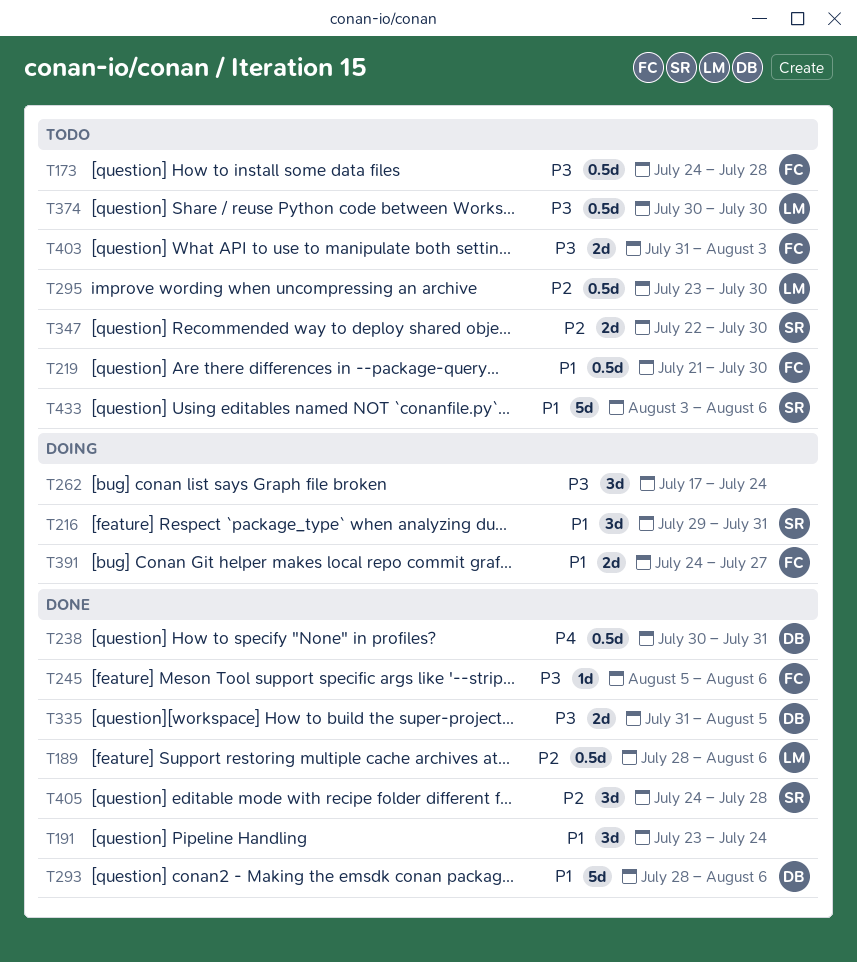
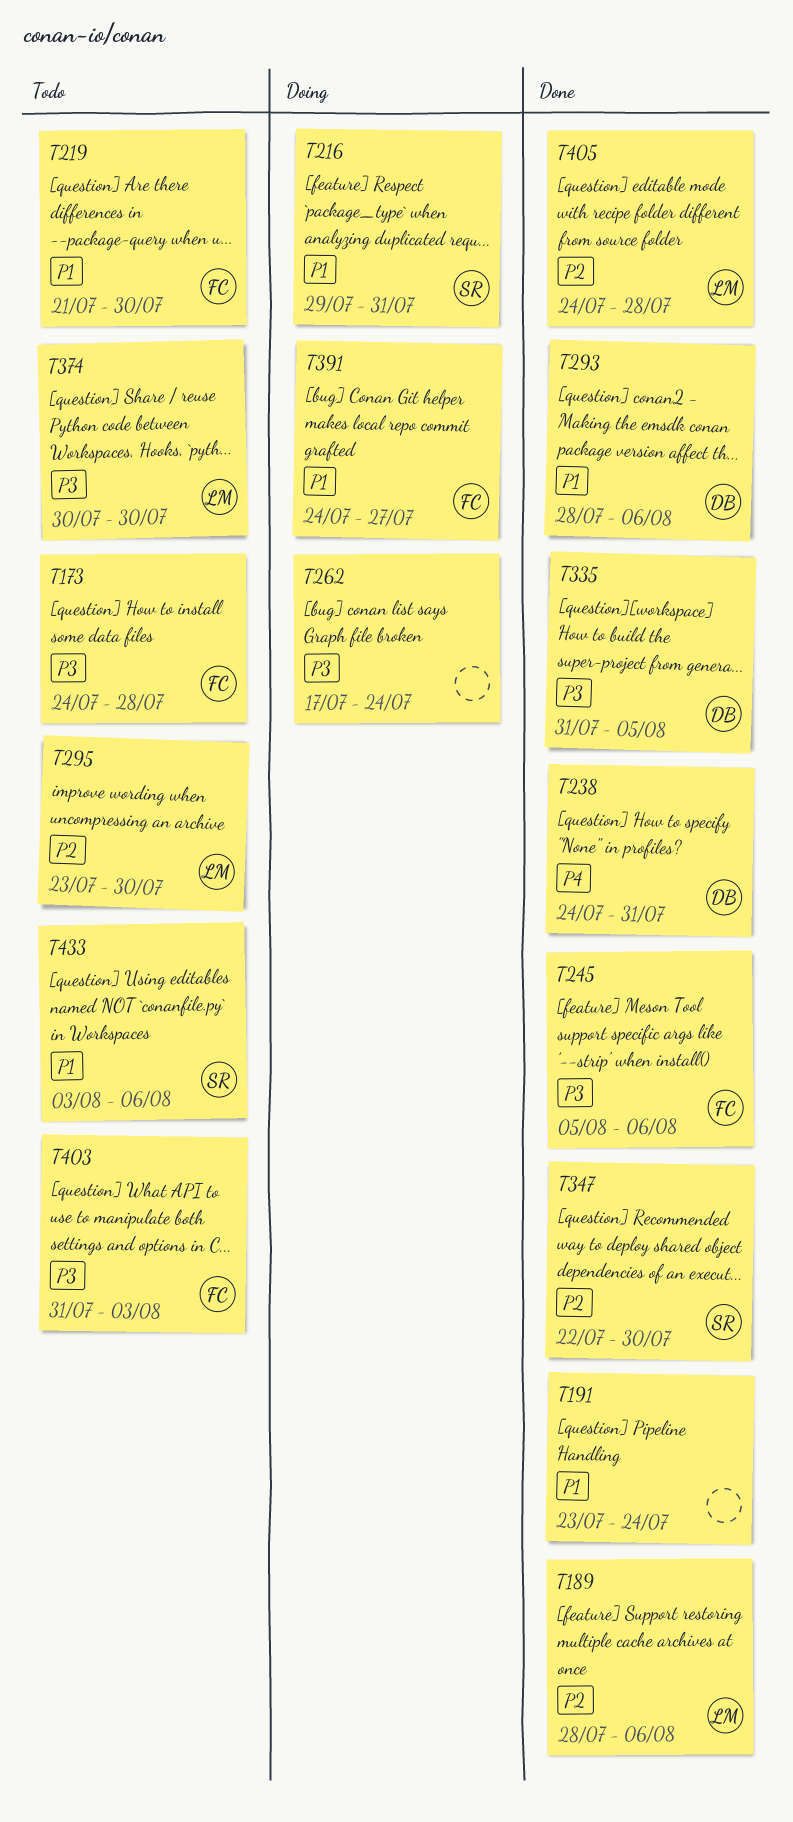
T238, start: Jul 30 -> Jul 24
T347, status: Todo -> Done
T405, owner: SR -> LM

